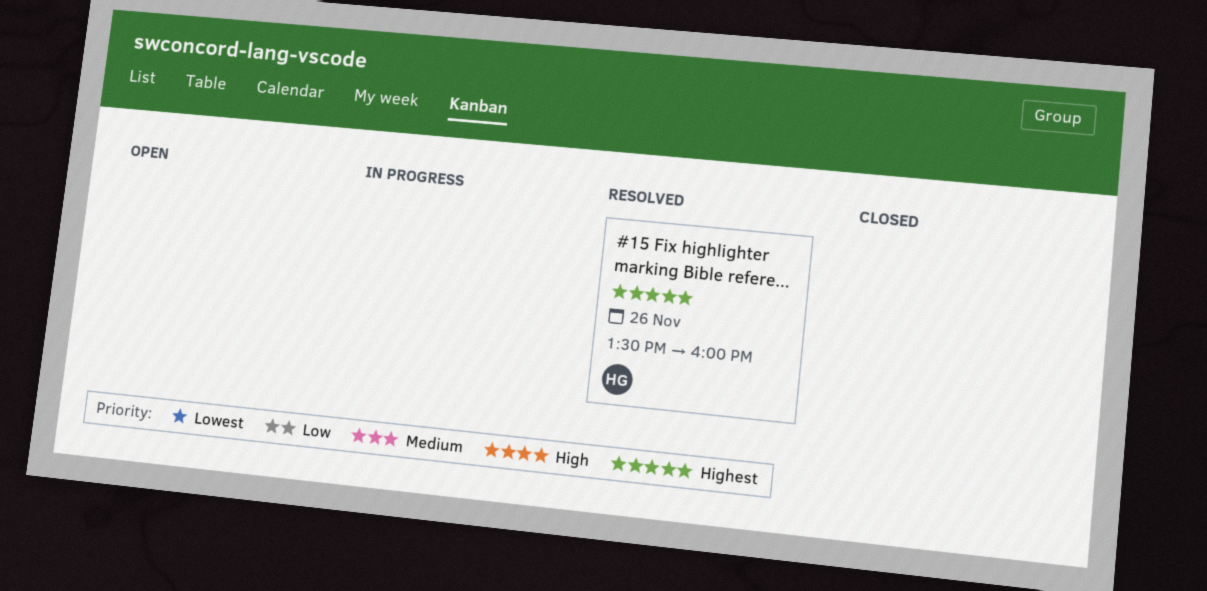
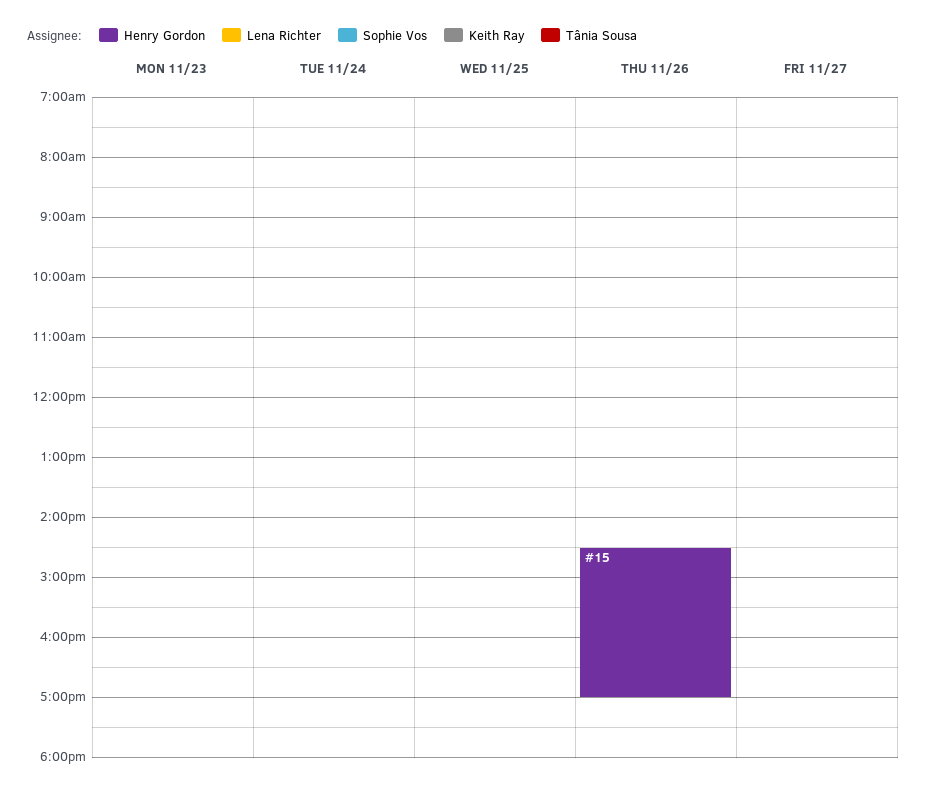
#15, begins: 13:30 -> 14:30
#15, ends: 16:00 -> 17:00

